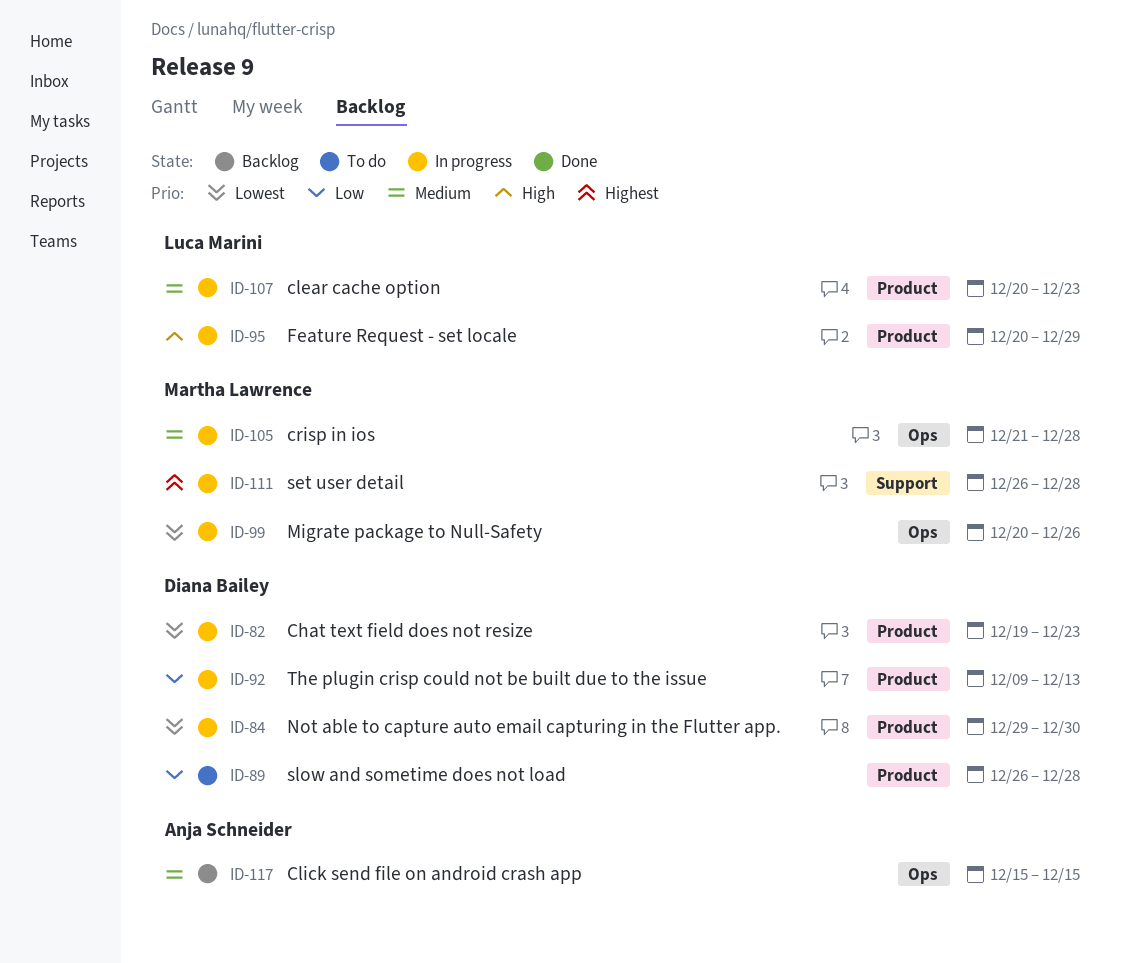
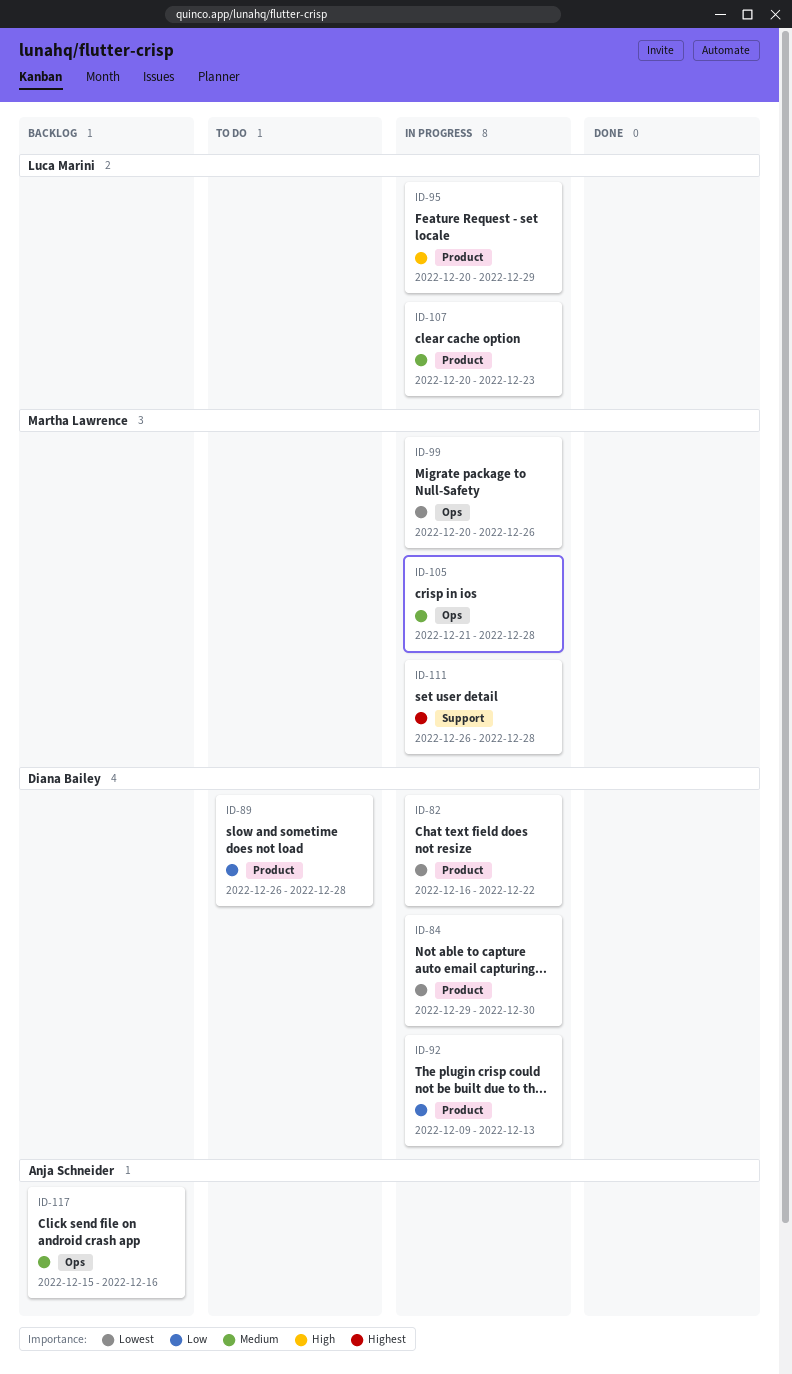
ID-82, start: Dec 19 -> Dec 16
ID-82, due: Dec 23 -> Dec 22
ID-117, due: Dec 15 -> Dec 16

